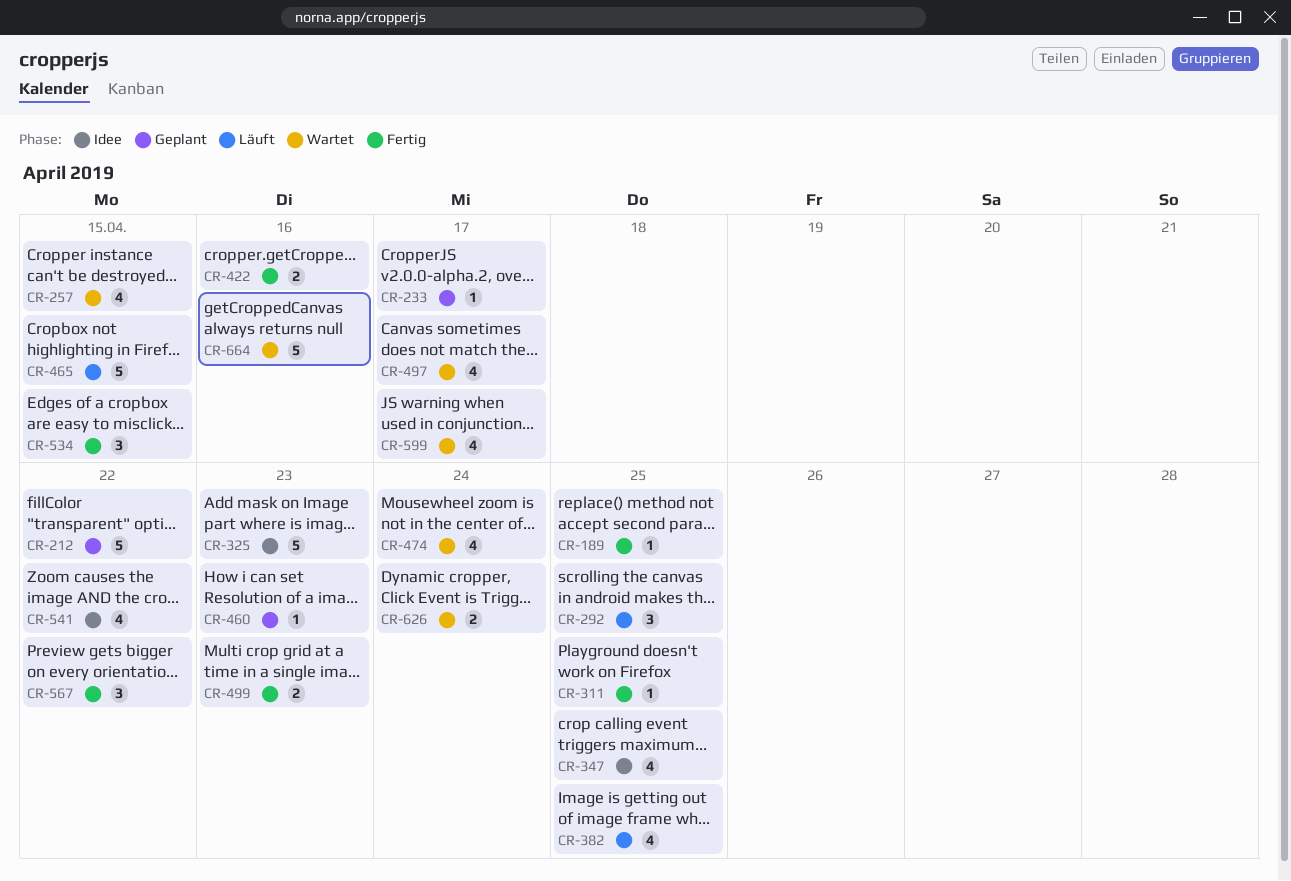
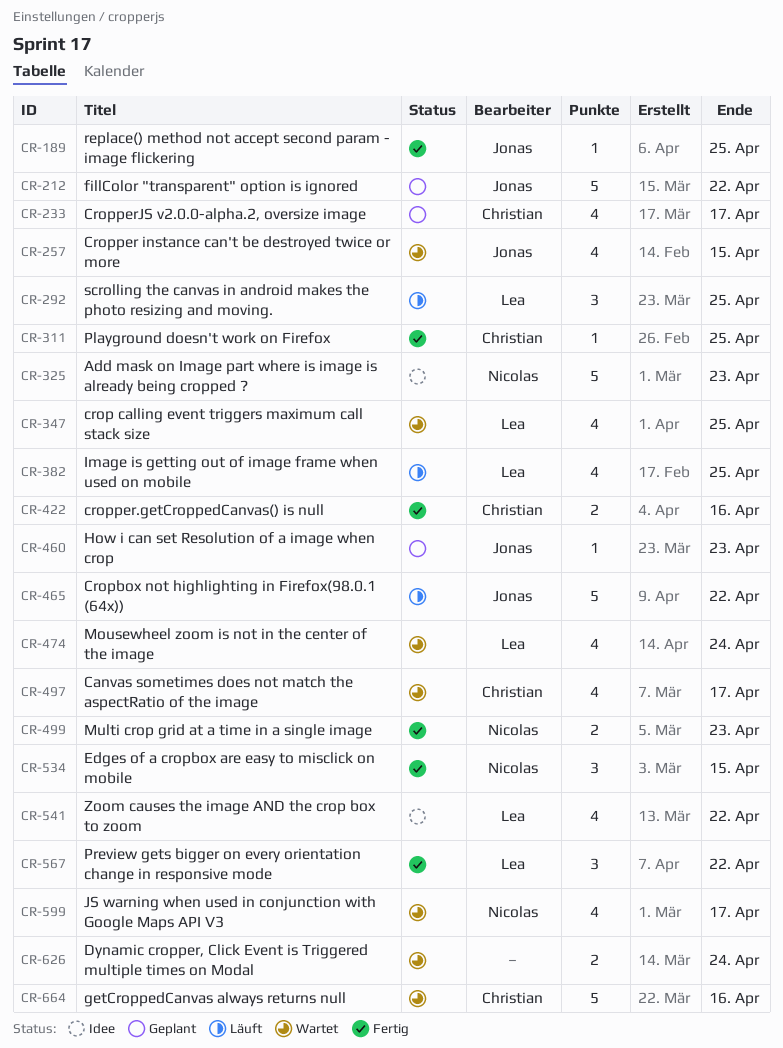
CR-233, estimate: 1 -> 4
CR-347, status: Idee -> Wartet
CR-465, due: Apr 15 -> Apr 22

